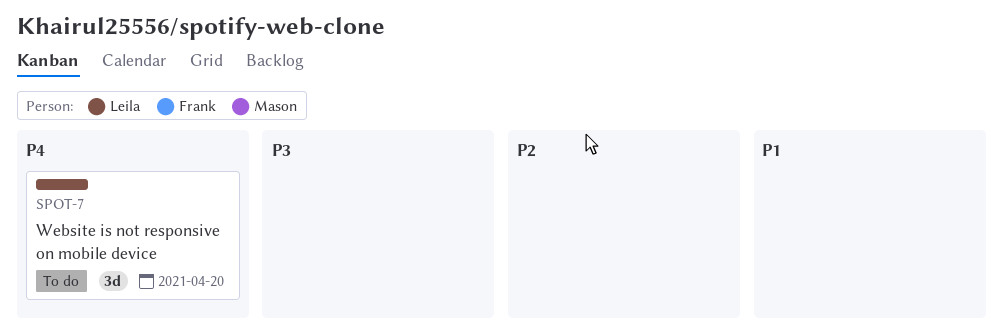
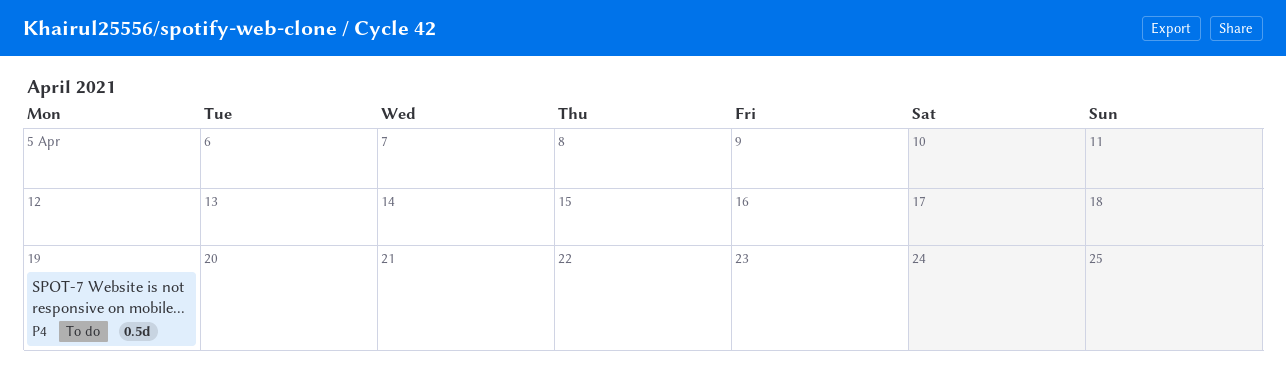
SPOT-7, estimate: 3d -> 0.5d
SPOT-7, due: Apr 20 -> Apr 19

